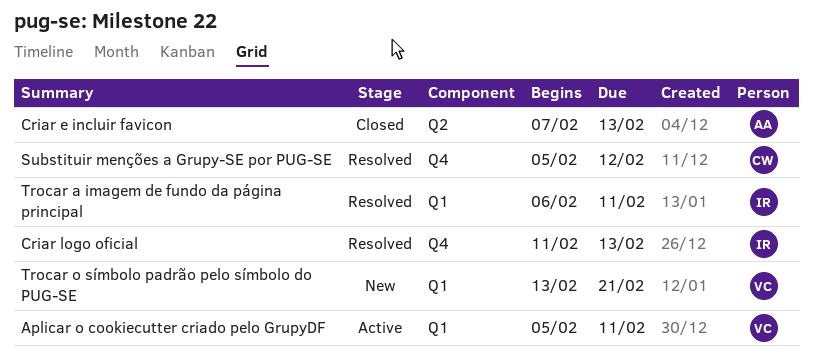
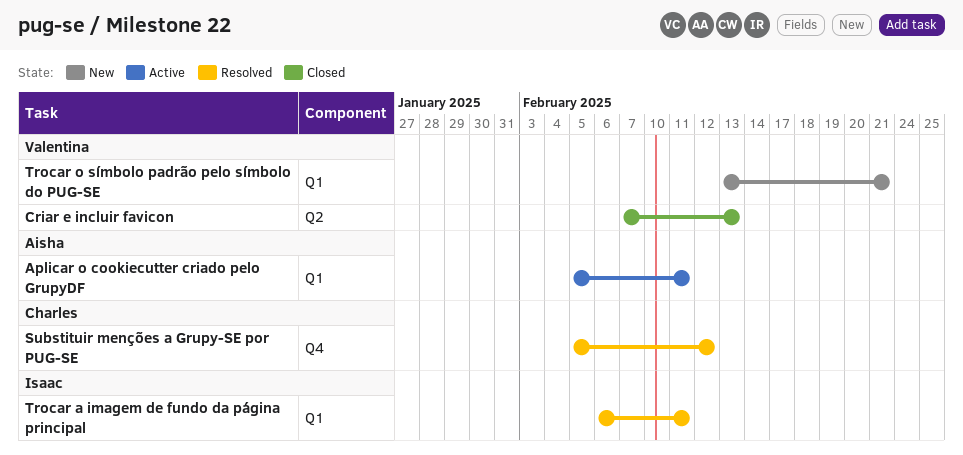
Aplicar o cookiecutter criado pelo GrupyDF, owner: Valentina -> Aisha
Criar e incluir favicon, owner: Aisha -> Valentina
Criar logo oficial: present -> none

